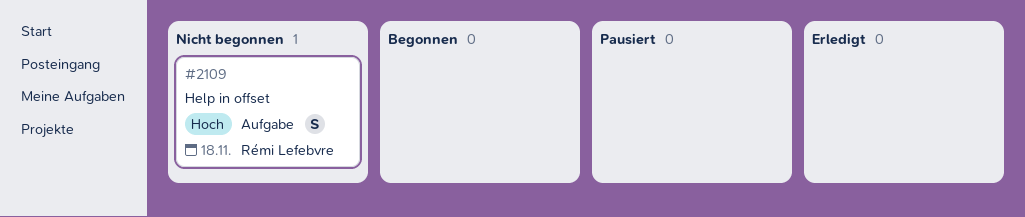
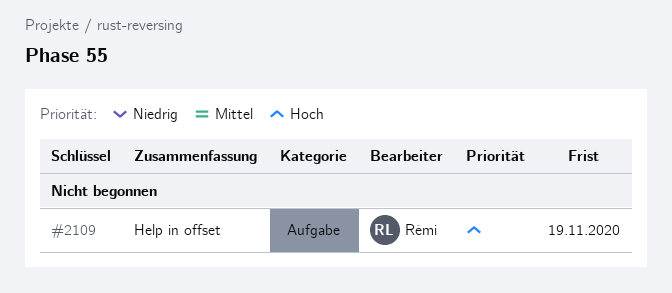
#2109, due: Nov 18 -> Nov 19

